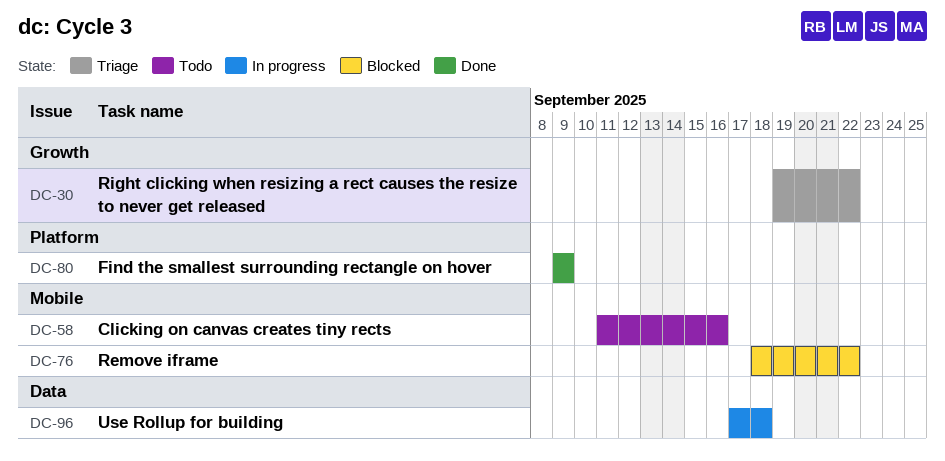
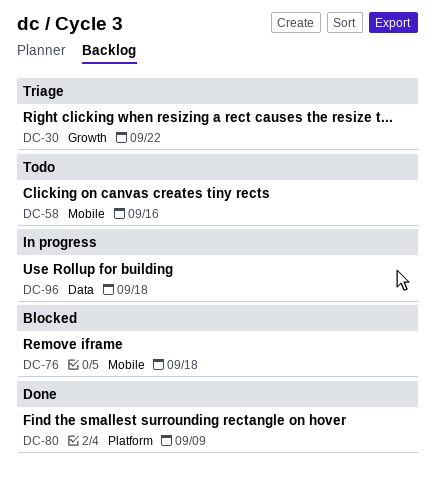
DC-76, due: Sep 22 -> Sep 18

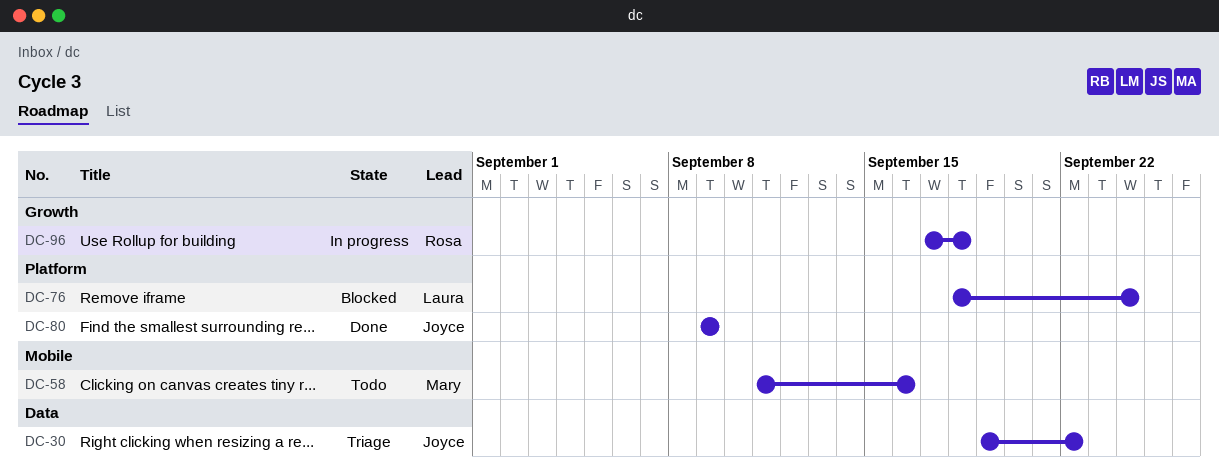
DC-30, label: Growth -> Data
DC-76, label: Mobile -> Platform
DC-76, due: Sep 18 -> Sep 24
DC-96, label: Data -> Growth

